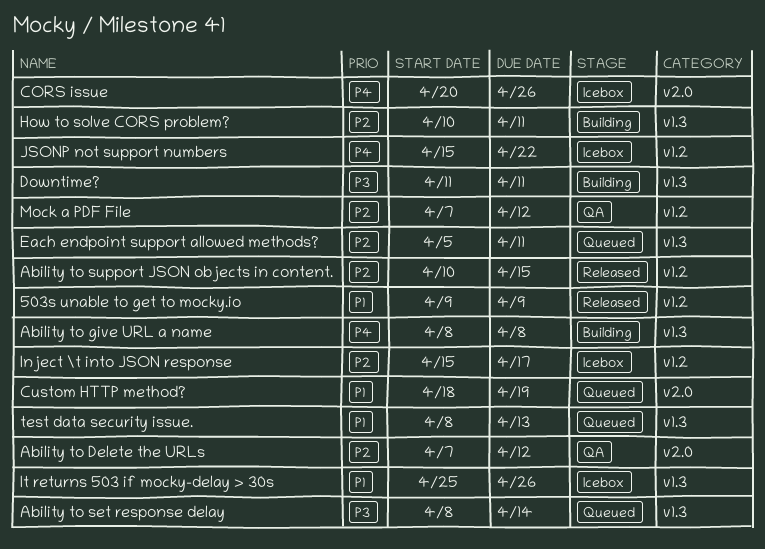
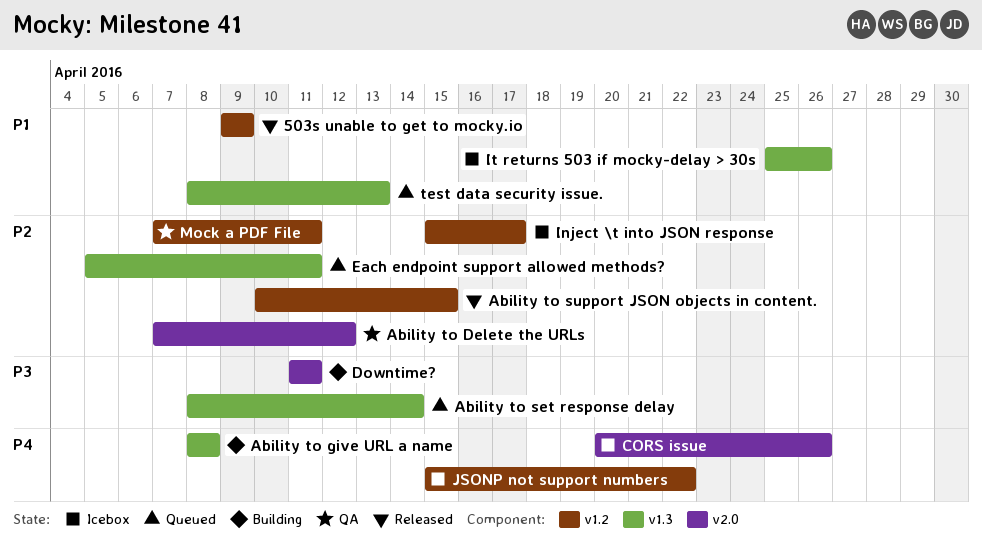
Custom HTTP method?: present -> none
Downtime?, label: v1.3 -> v2.0
How to solve CORS problem?: present -> none
Mock a PDF File, due: Apr 12 -> Apr 11

